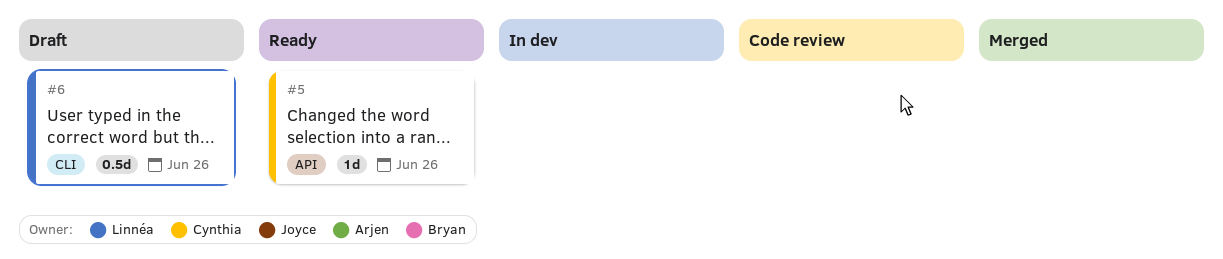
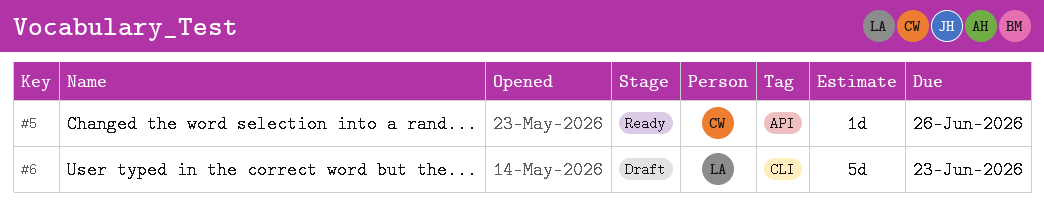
#6, estimate: 0.5d -> 5d
#6, due: Jun 26 -> Jun 23

